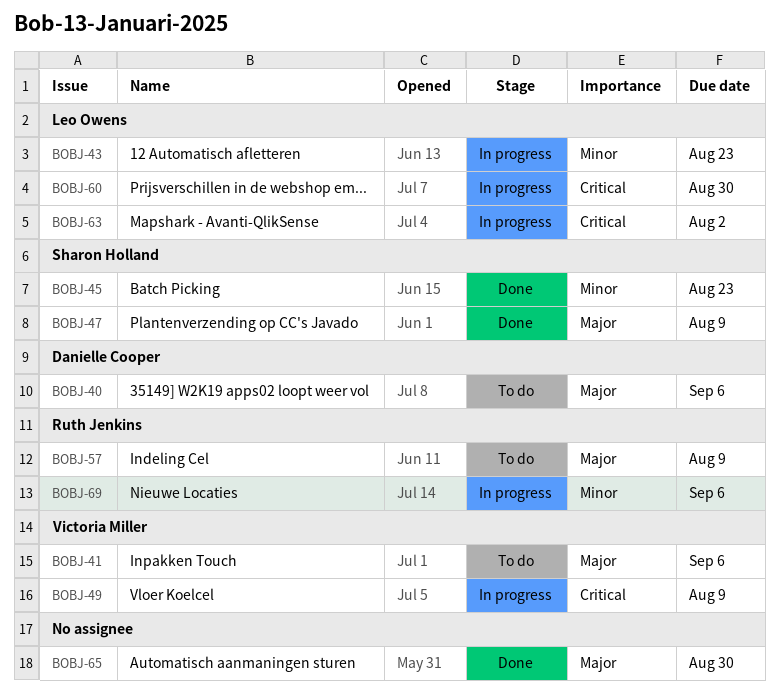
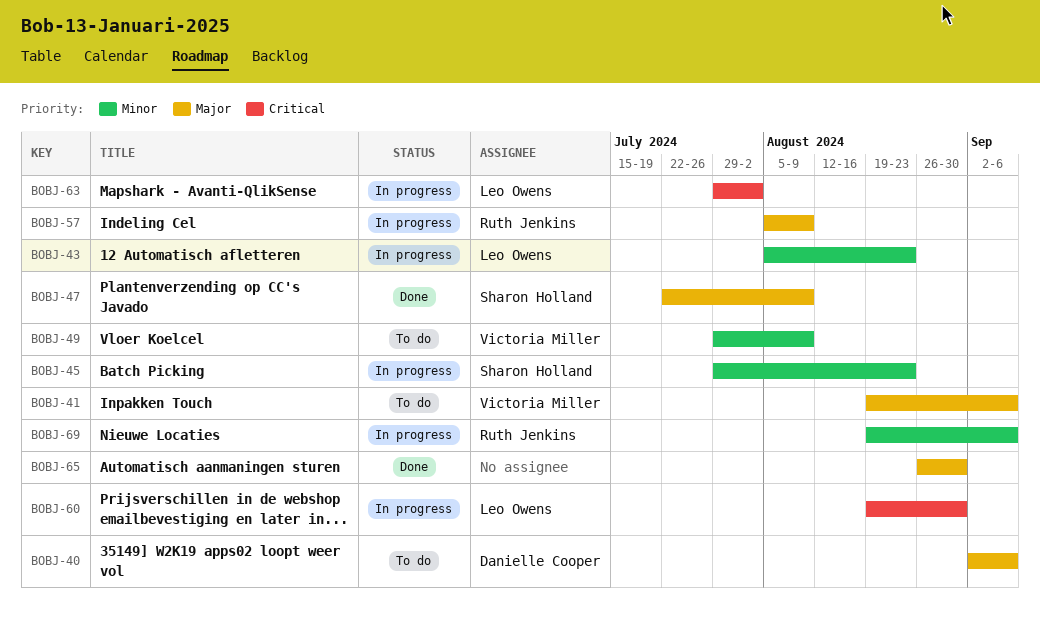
BOBJ-45, status: Done -> In progress
BOBJ-49, status: In progress -> To do
BOBJ-49, priority: Critical -> Minor
BOBJ-57, status: To do -> In progress

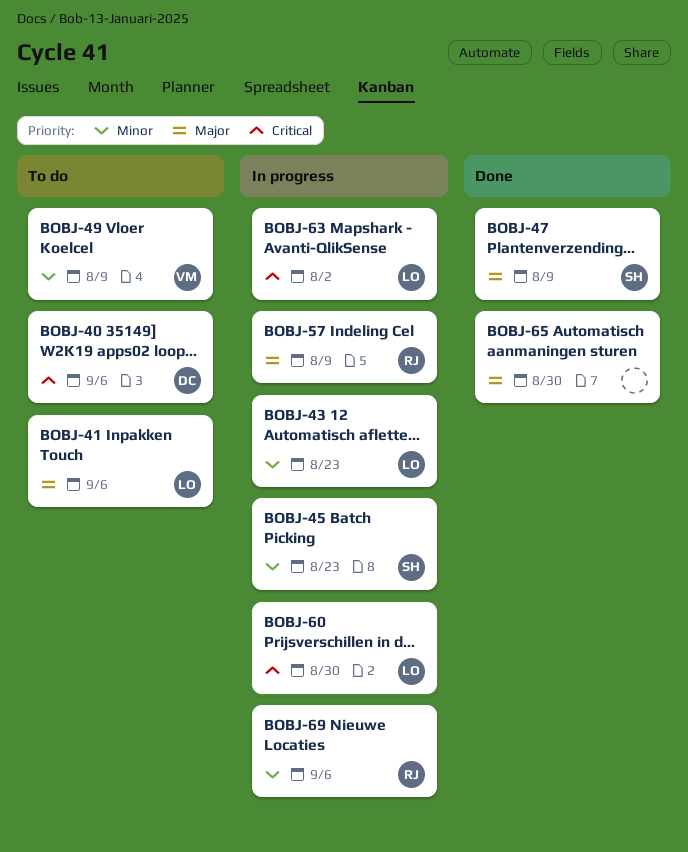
BOBJ-40, priority: Major -> Critical
BOBJ-41, owner: Victoria Miller -> Leo Owens

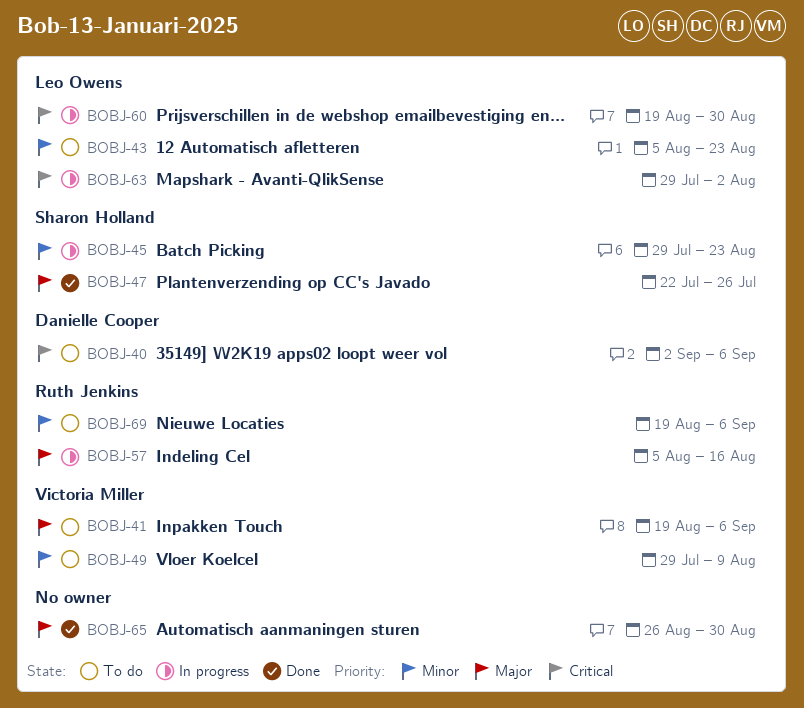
BOBJ-41, owner: Leo Owens -> Victoria Miller
BOBJ-43, status: In progress -> To do
BOBJ-47, due: Aug 9 -> Jul 26
BOBJ-57, due: Aug 9 -> Aug 16
BOBJ-69, status: In progress -> To do

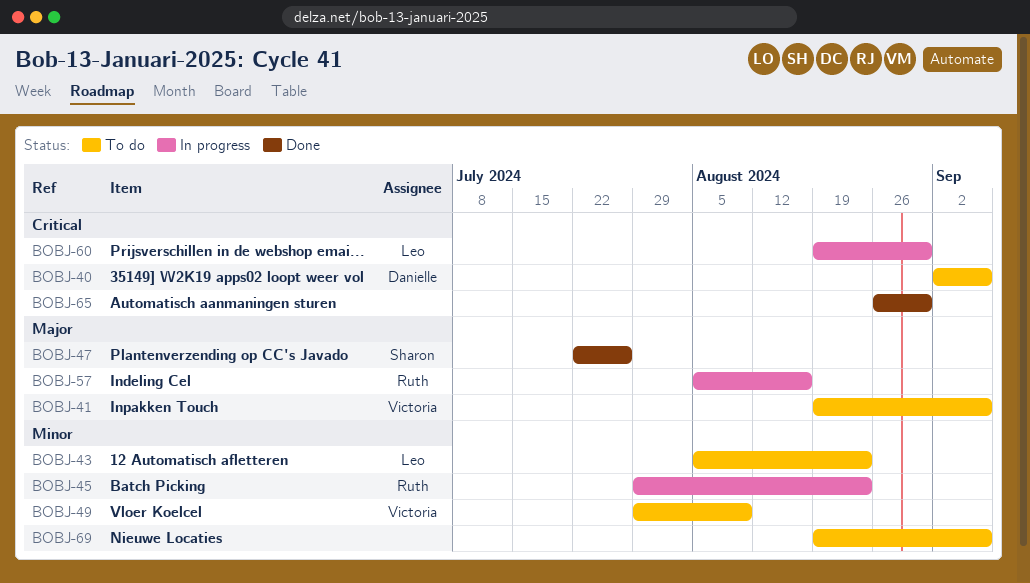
BOBJ-45, owner: Sharon Holland -> Ruth Jenkins
BOBJ-63: present -> none
BOBJ-65, priority: Major -> Critical
BOBJ-69, owner: Ruth Jenkins -> none

